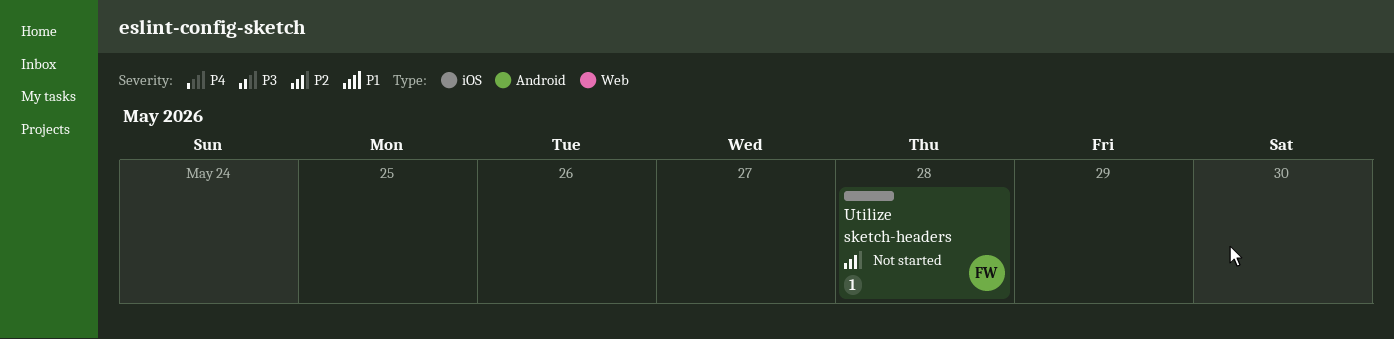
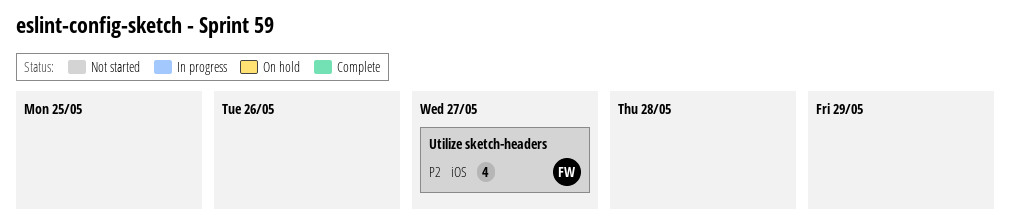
Utilize sketch-headers, estimate: 1 -> 4
Utilize sketch-headers, due: May 28 -> May 27

